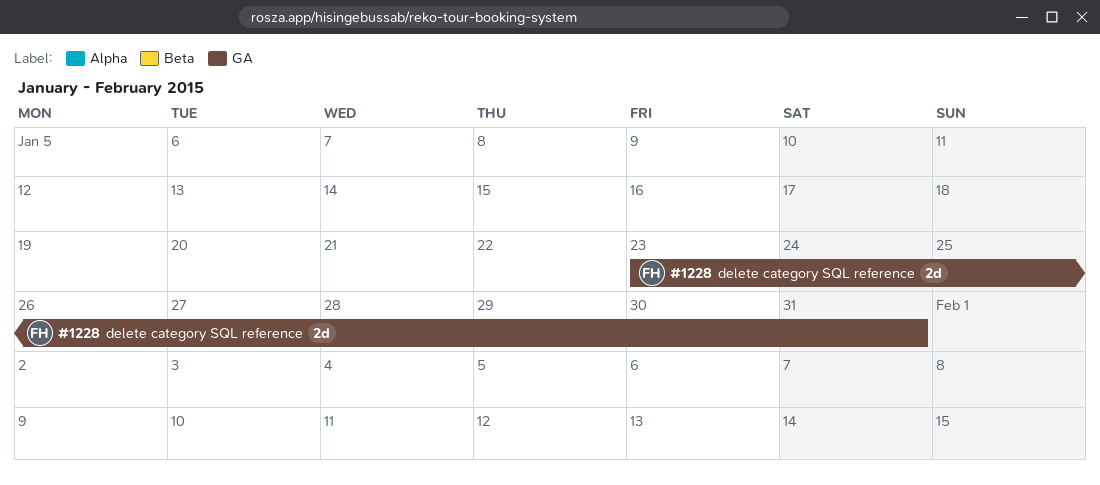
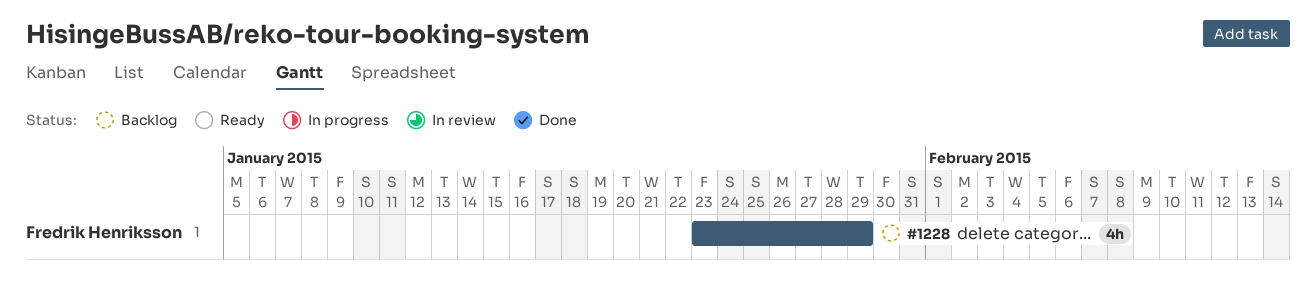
#1228, estimate: 2d -> 4h
#1228, due: Jan 31 -> Jan 29

